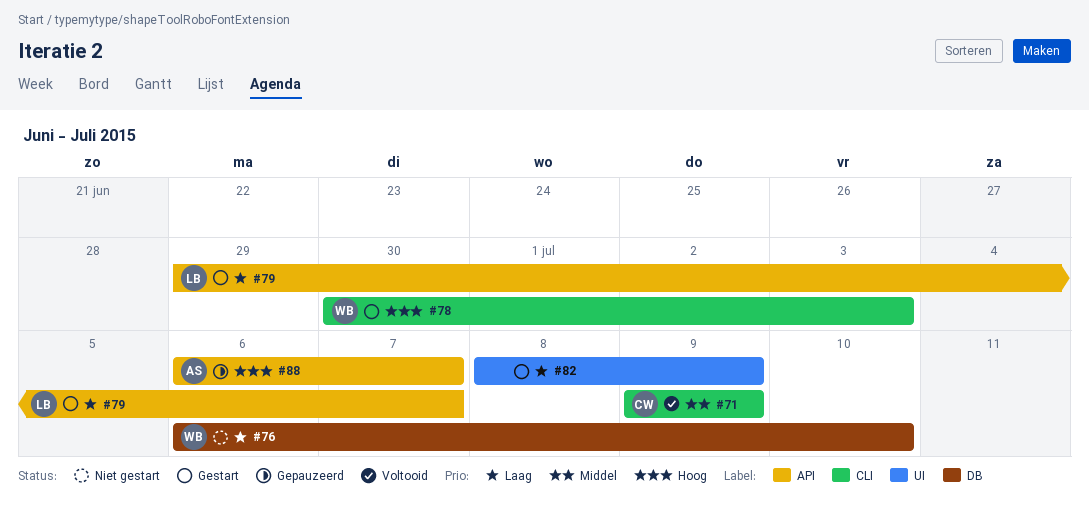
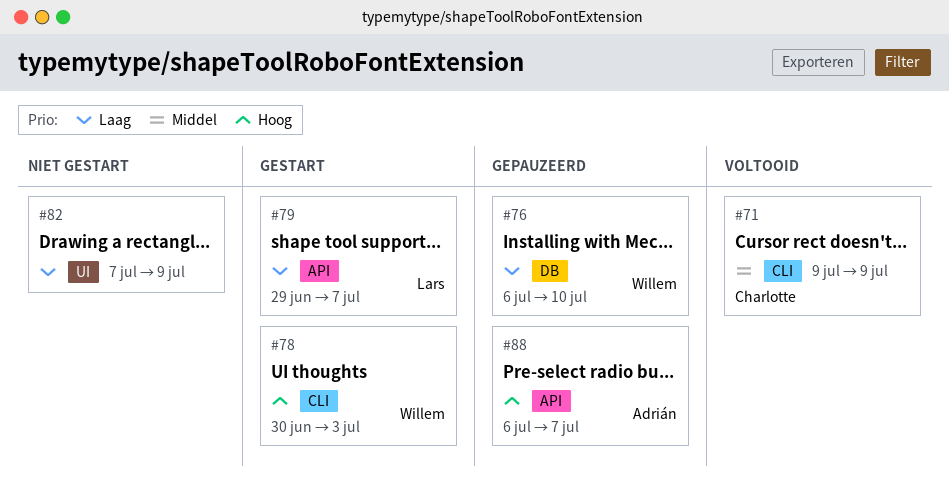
#76, status: Niet gestart -> Gepauzeerd
#82, status: Gestart -> Niet gestart
#82, start: Jul 8 -> Jul 7

